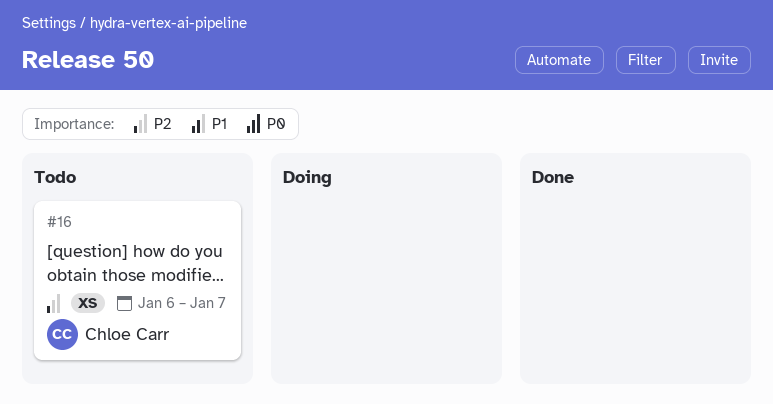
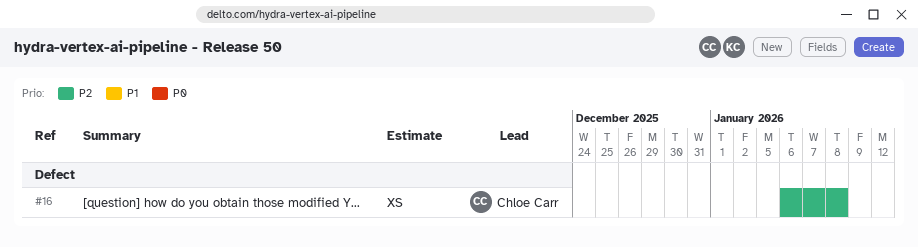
#16, due: Jan 7 -> Jan 8

